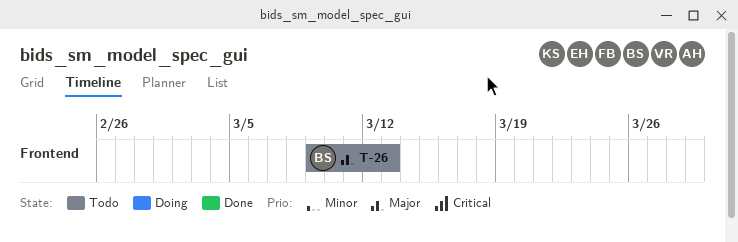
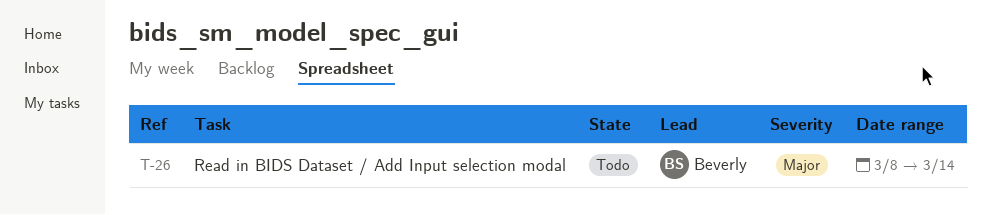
T-26, start: Mar 9 -> Mar 8
T-26, due: Mar 13 -> Mar 14

